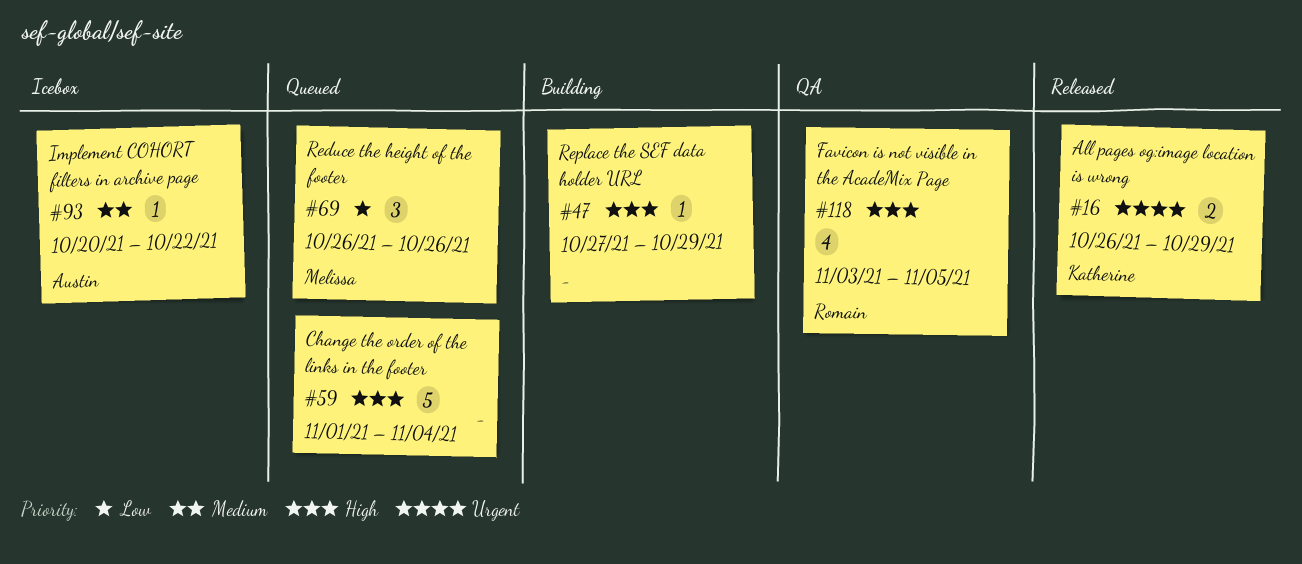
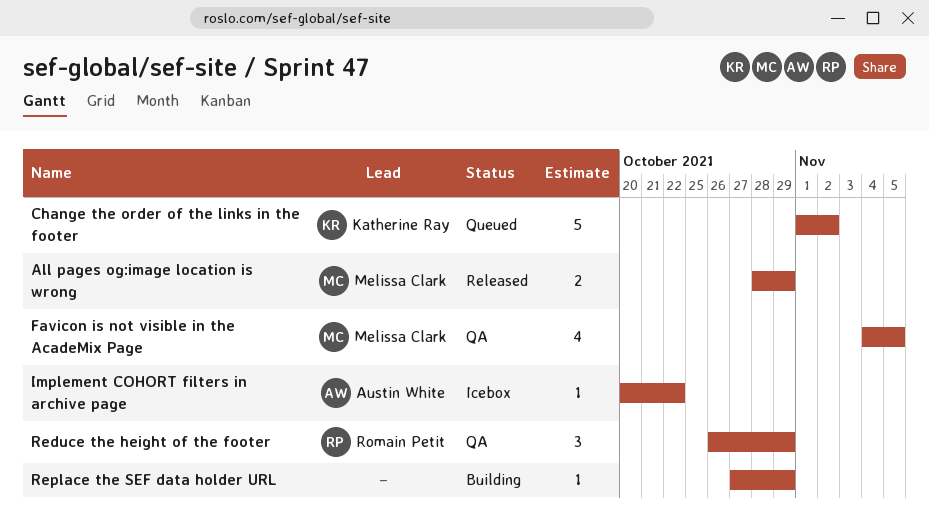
All pages og:image location is wrong, owner: Katherine Ray -> Melissa Clark
All pages og:image location is wrong, start: Oct 26 -> Oct 28
Change the order of the links in the footer, owner: none -> Katherine Ray
Change the order of the links in the footer, due: Nov 4 -> Nov 2
Favicon is not visible in the AcadeMix Page, owner: Romain Petit -> Melissa Clark
Favicon is not visible in the AcadeMix Page, start: Nov 3 -> Nov 4
Reduce the height of the footer, status: Queued -> QA
Reduce the height of the footer, owner: Melissa Clark -> Romain Petit
Reduce the height of the footer, due: Oct 26 -> Oct 29

